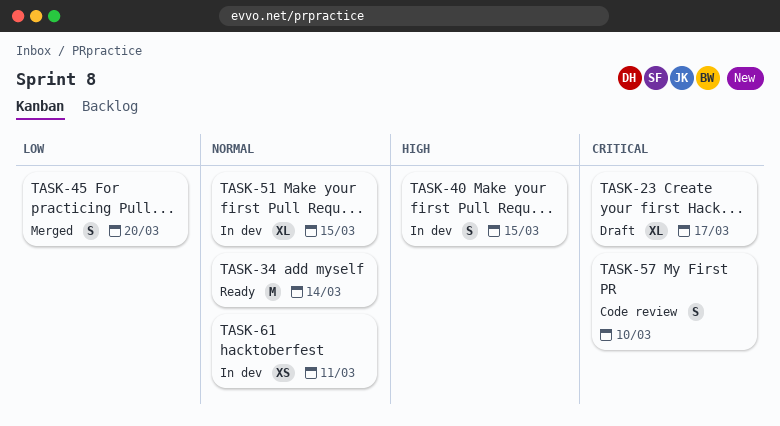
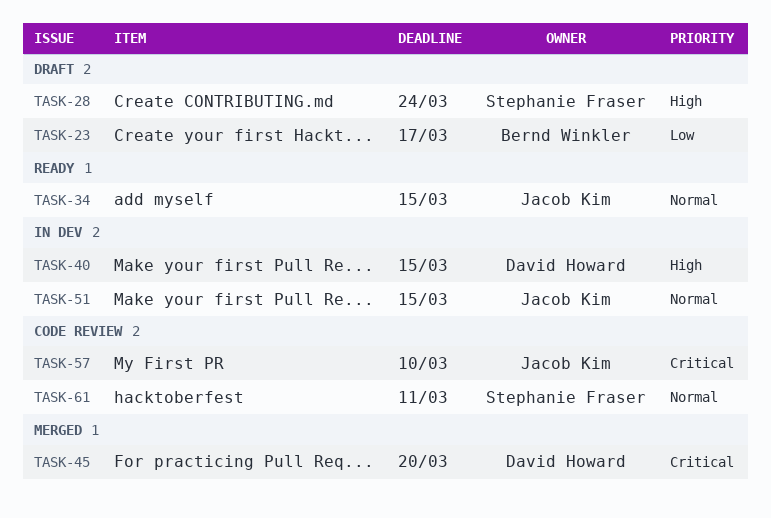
TASK-23, priority: Critical -> Low
TASK-28: none -> present
TASK-34, due: Mar 14 -> Mar 15
TASK-45, priority: Low -> Critical
TASK-61, status: In dev -> Code review

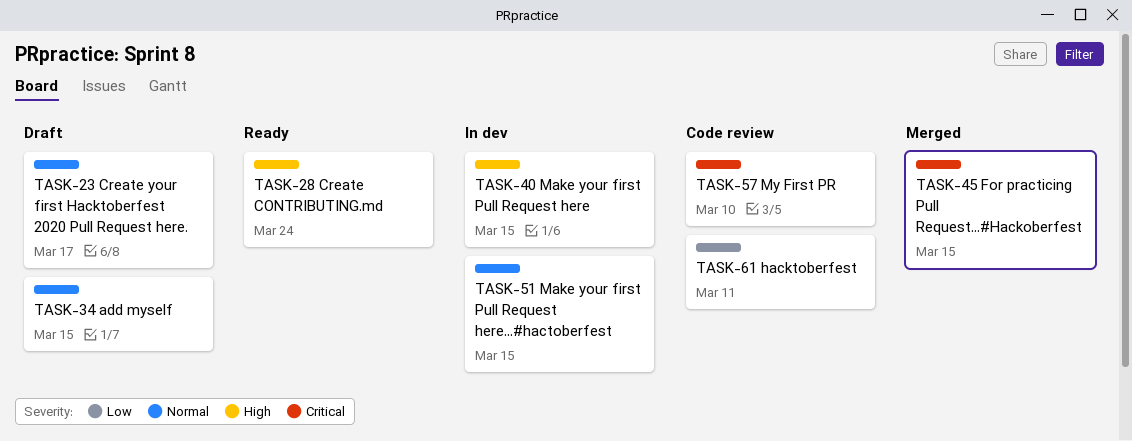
TASK-23, priority: Low -> Normal
TASK-28, status: Draft -> Ready
TASK-34, status: Ready -> Draft
TASK-45, due: Mar 20 -> Mar 15
TASK-61, priority: Normal -> Low

